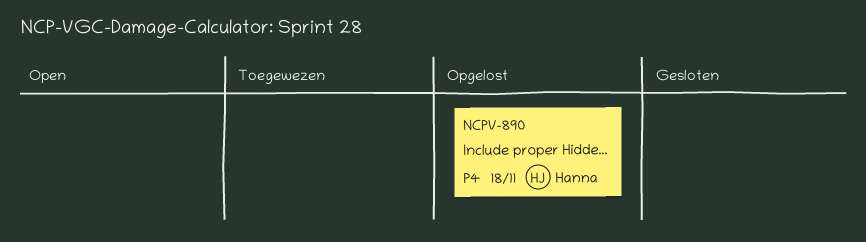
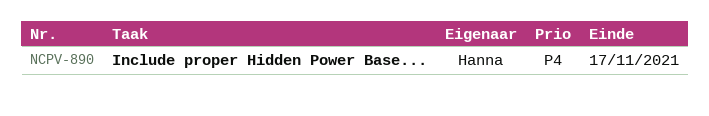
NCPV-890, due: Nov 18 -> Nov 17

